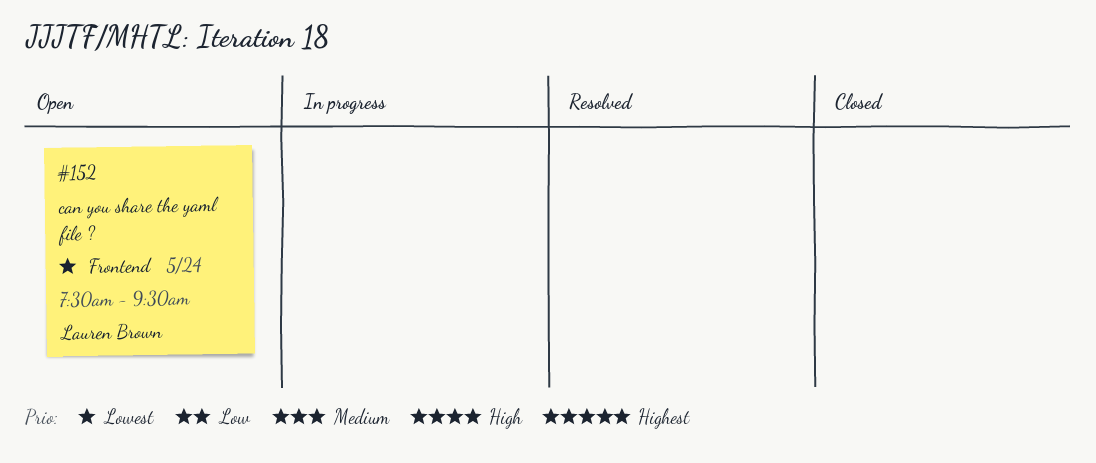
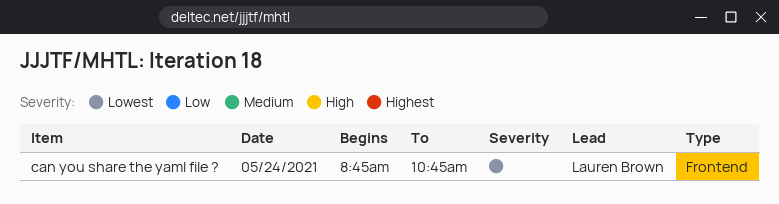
can you share the yaml file ?, begins: 07:30 -> 08:45
can you share the yaml file ?, ends: 09:30 -> 10:45

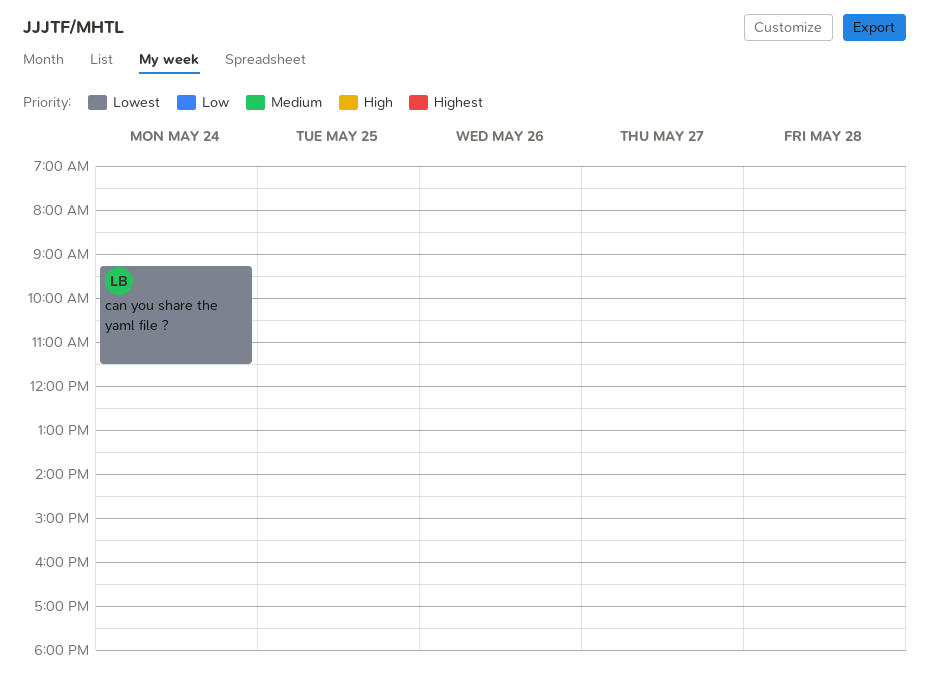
can you share the yaml file ?, begins: 08:45 -> 09:15
can you share the yaml file ?, ends: 10:45 -> 11:30

